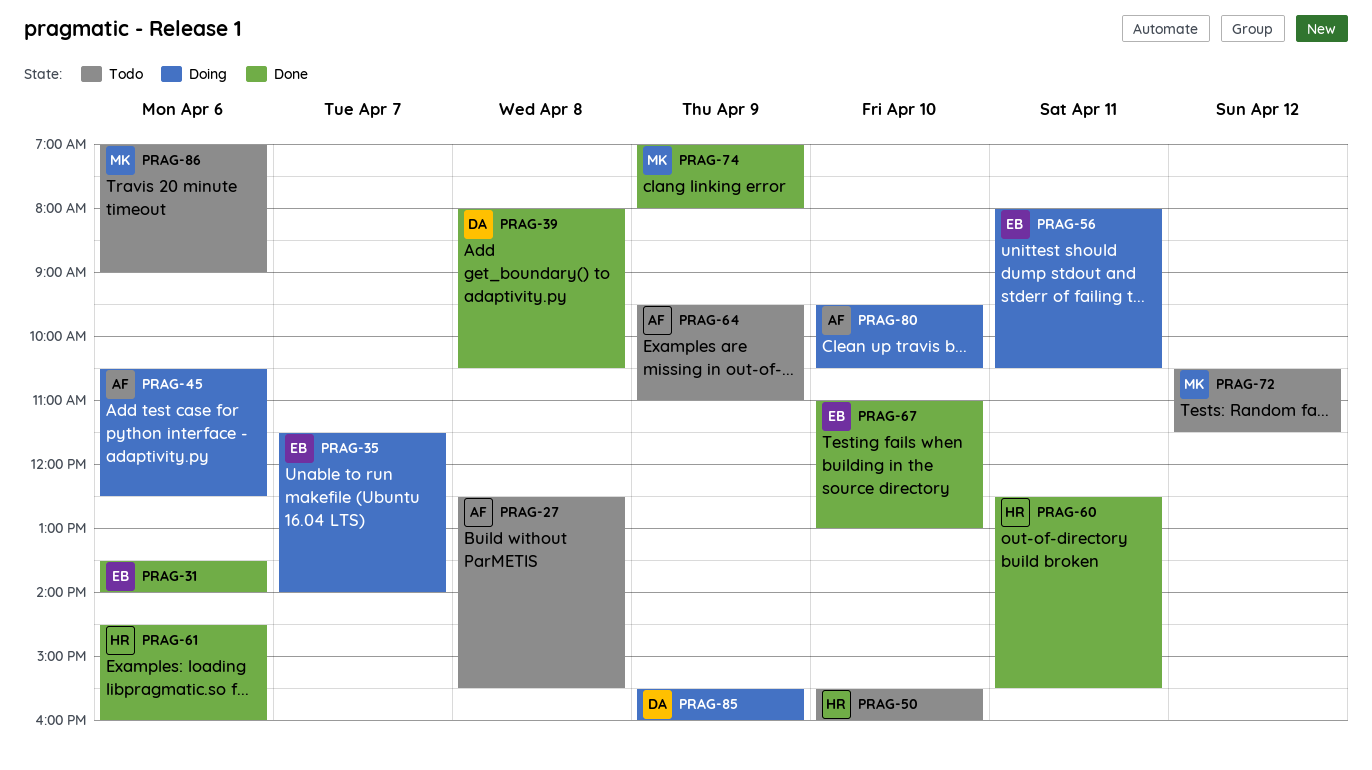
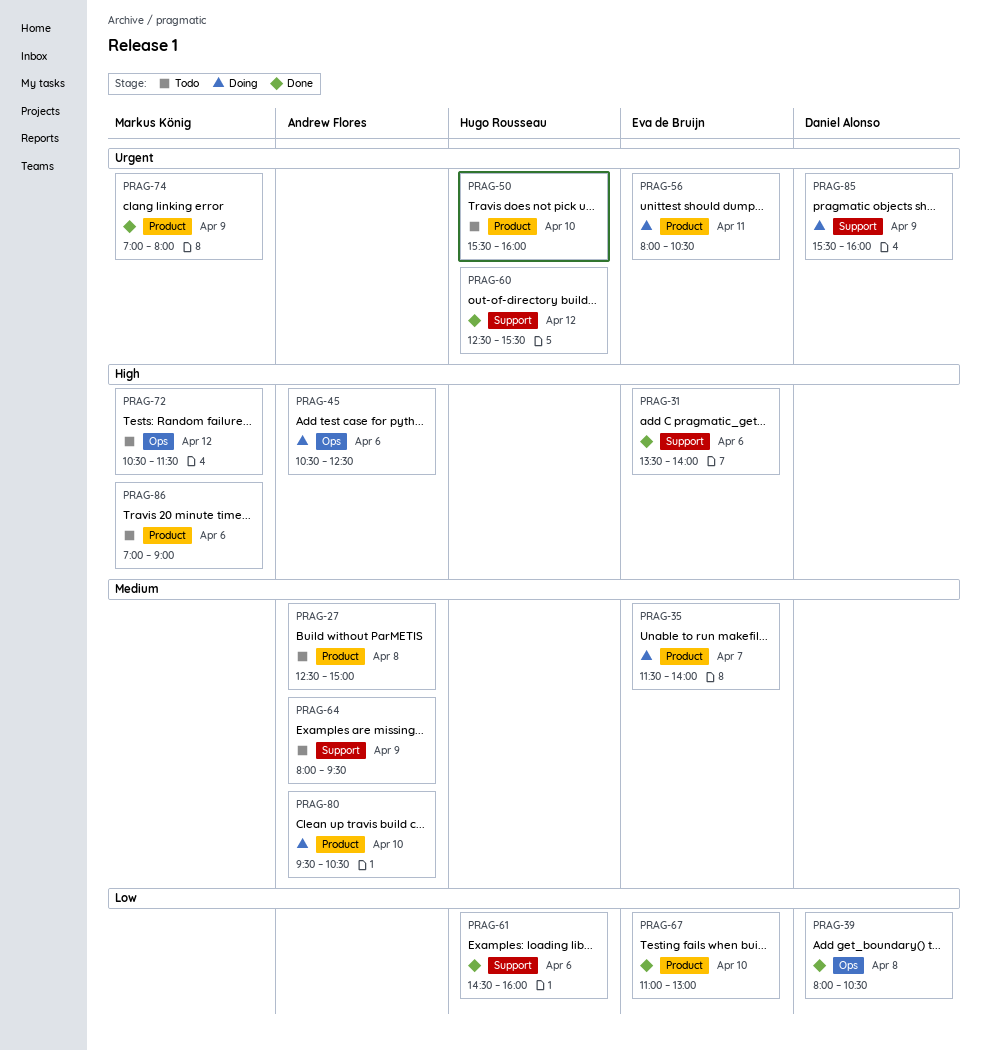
PRAG-27, ends: 15:30 -> 15:00
PRAG-60, day: Apr 11 -> Apr 12
PRAG-64, begins: 09:30 -> 08:00
PRAG-64, ends: 11:00 -> 09:30

